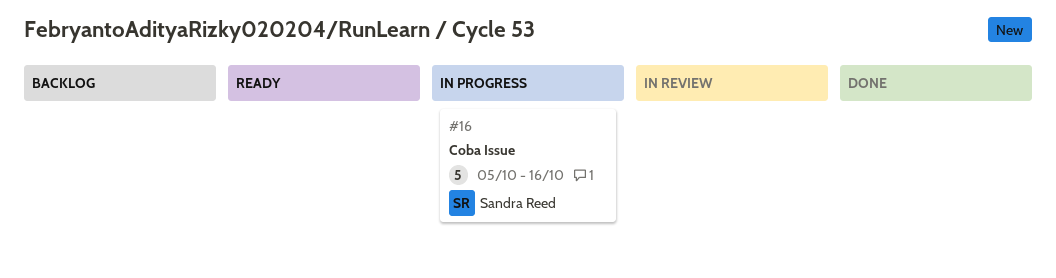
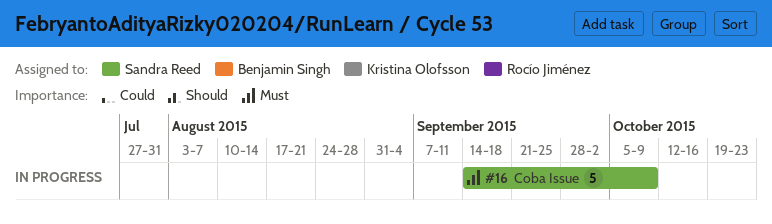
#16, start: Oct 5 -> Sep 14
#16, due: Oct 16 -> Oct 9

